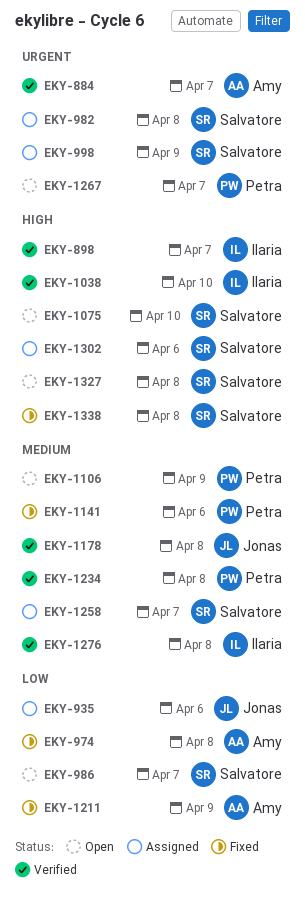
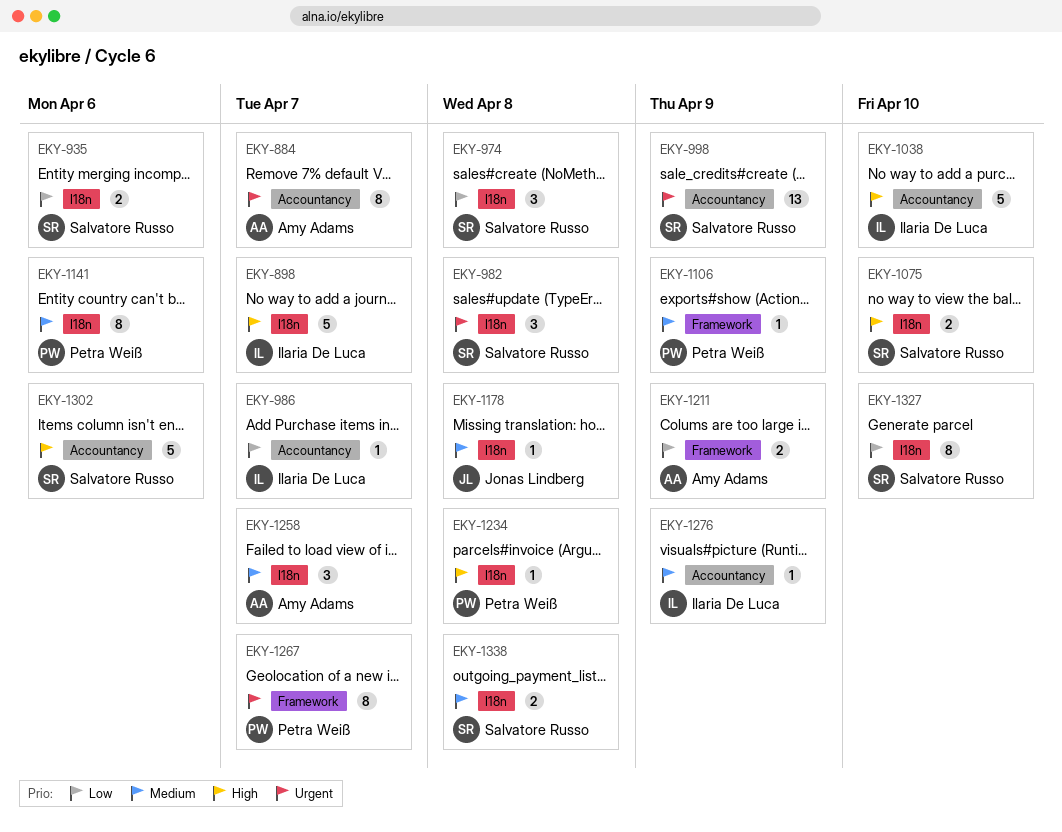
EKY-935, owner: Jonas Lindberg -> Salvatore Russo
EKY-974, owner: Amy Adams -> Salvatore Russo
EKY-986, owner: Salvatore Russo -> Ilaria De Luca
EKY-1234, priority: Medium -> High
EKY-1258, owner: Salvatore Russo -> Amy Adams
EKY-1276, due: Apr 8 -> Apr 9
EKY-1327, priority: High -> Low
EKY-1327, due: Apr 8 -> Apr 10
EKY-1338, priority: High -> Medium

